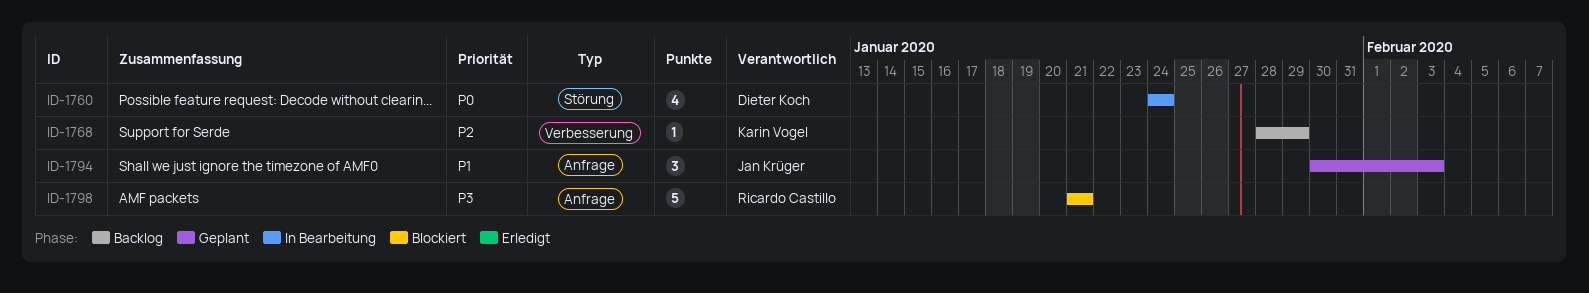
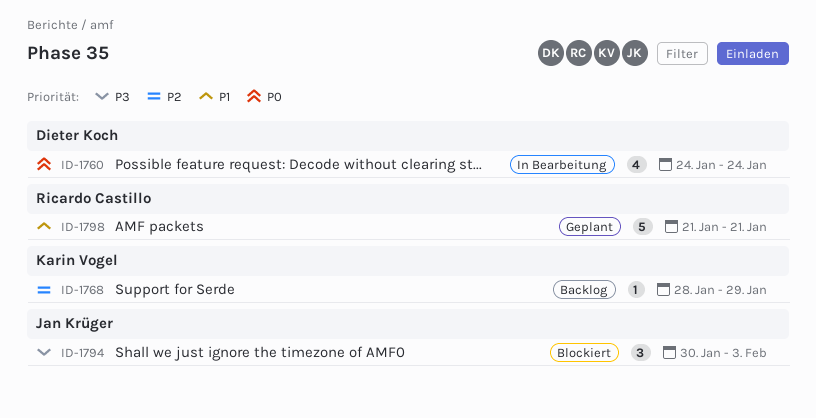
ID-1794, status: Geplant -> Blockiert
ID-1794, priority: P1 -> P3
ID-1798, status: Blockiert -> Geplant
ID-1798, priority: P3 -> P1

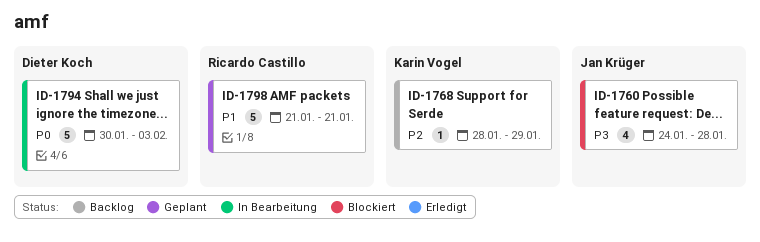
ID-1760, status: In Bearbeitung -> Blockiert
ID-1760, owner: Dieter Koch -> Jan Krüger
ID-1760, priority: P0 -> P3
ID-1760, due: Jan 24 -> Jan 28
ID-1794, status: Blockiert -> In Bearbeitung
ID-1794, owner: Jan Krüger -> Dieter Koch
ID-1794, priority: P3 -> P0
ID-1794, estimate: 3 -> 5

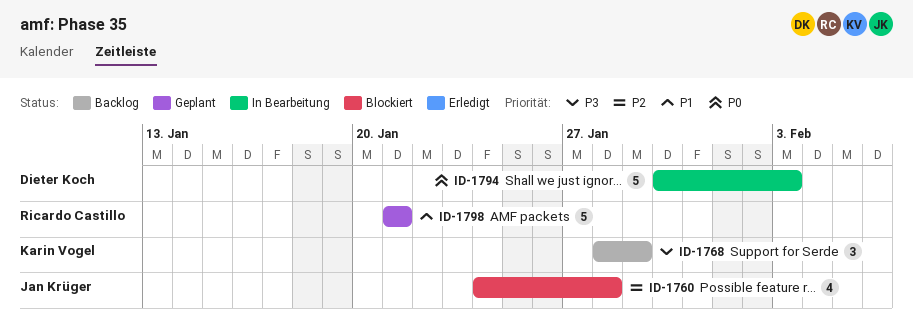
ID-1760, priority: P3 -> P2
ID-1768, priority: P2 -> P3
ID-1768, estimate: 1 -> 3

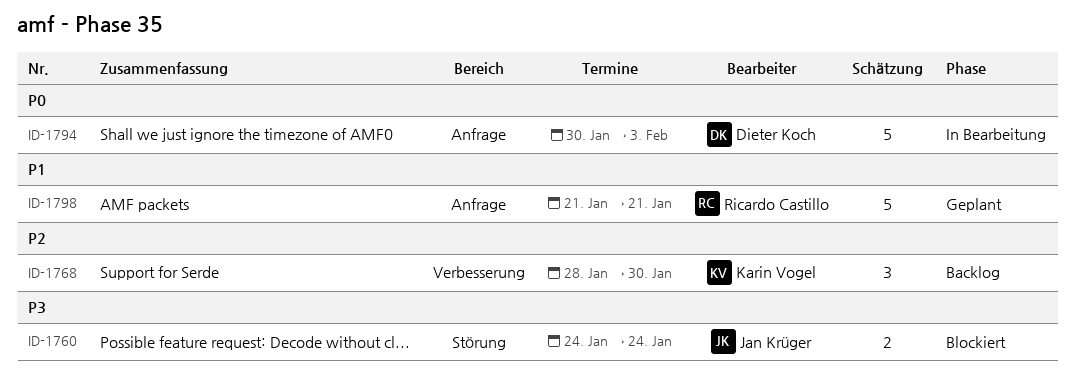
ID-1760, priority: P2 -> P3
ID-1760, estimate: 4 -> 2
ID-1760, due: Jan 28 -> Jan 24
ID-1768, priority: P3 -> P2
ID-1768, due: Jan 29 -> Jan 30

